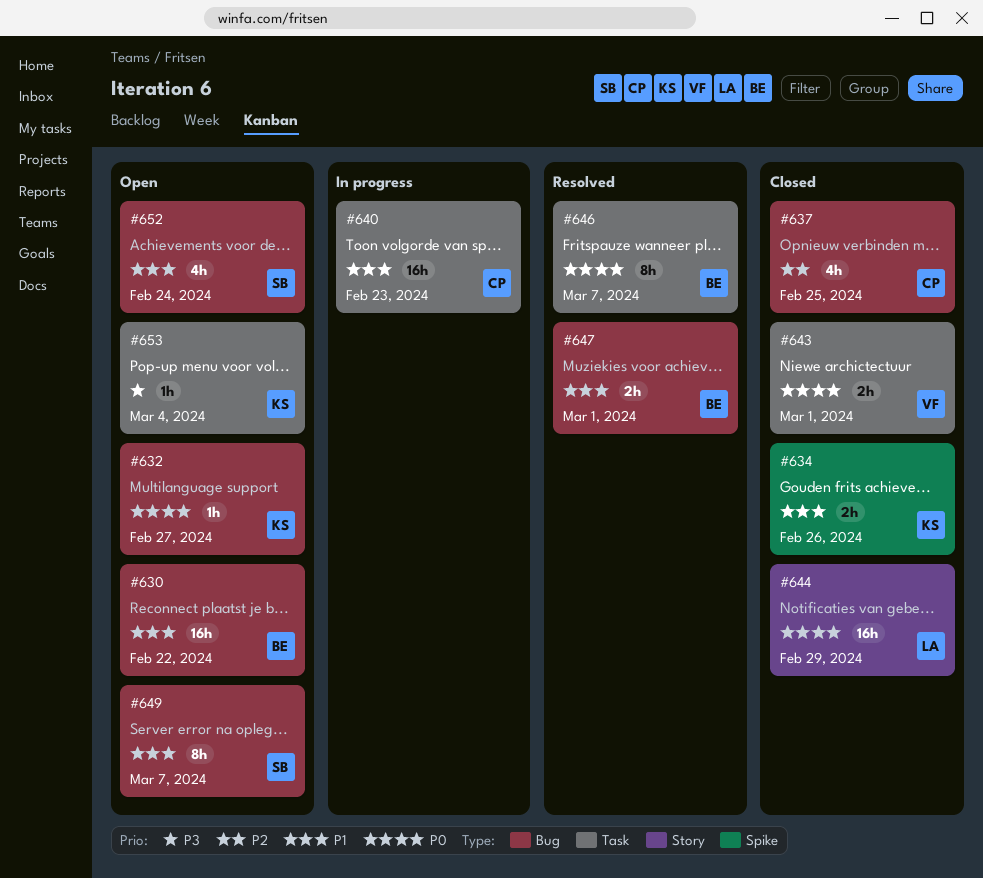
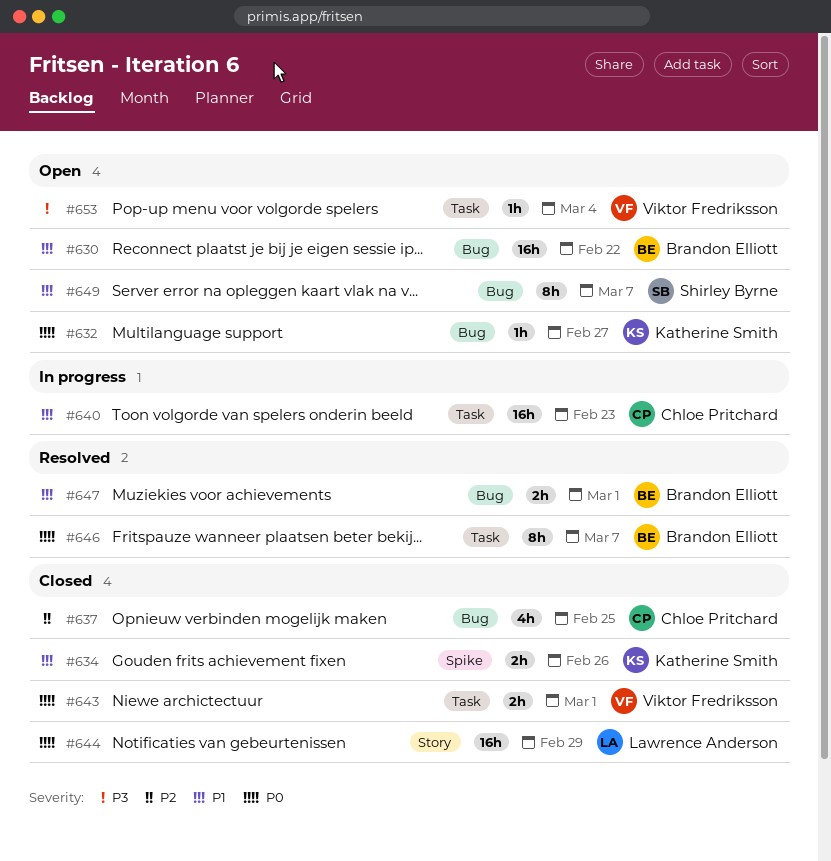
#652: present -> none
#653, owner: Katherine Smith -> Viktor Fredriksson

